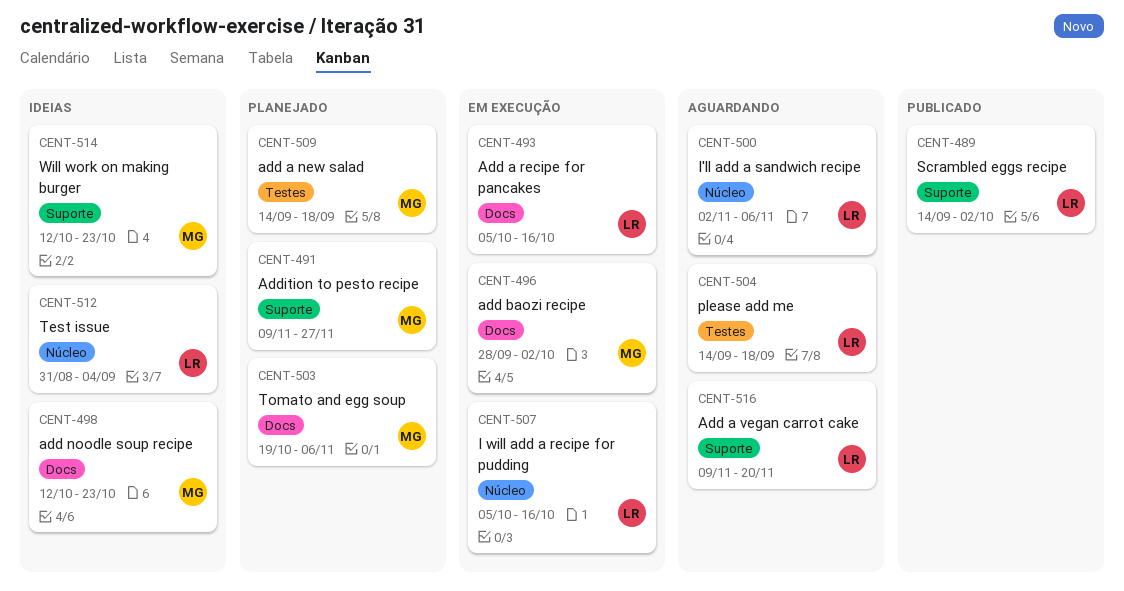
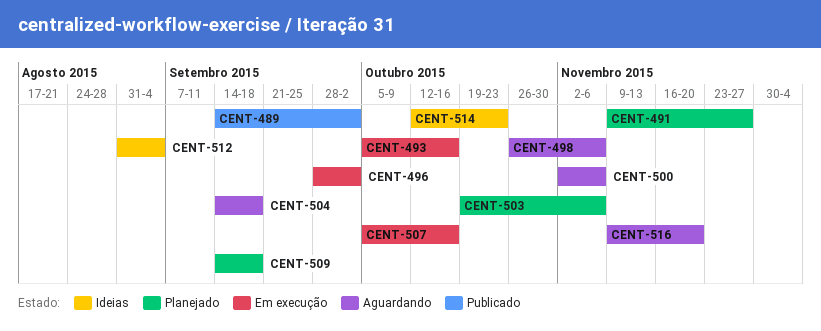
CENT-498, status: Ideias -> Aguardando
CENT-498, start: Oct 12 -> Oct 26
CENT-498, due: Oct 23 -> Nov 6

